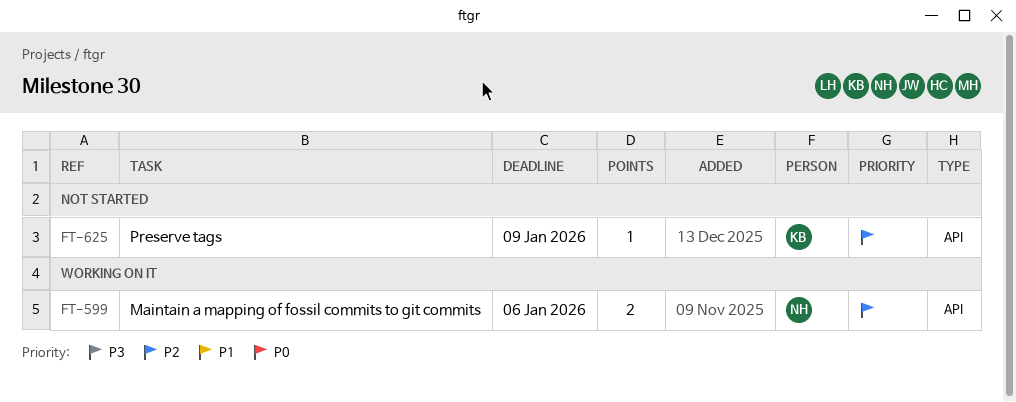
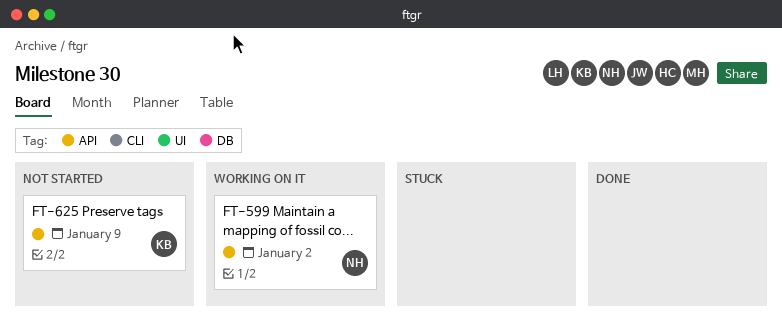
FT-599, due: Jan 6 -> Jan 2

